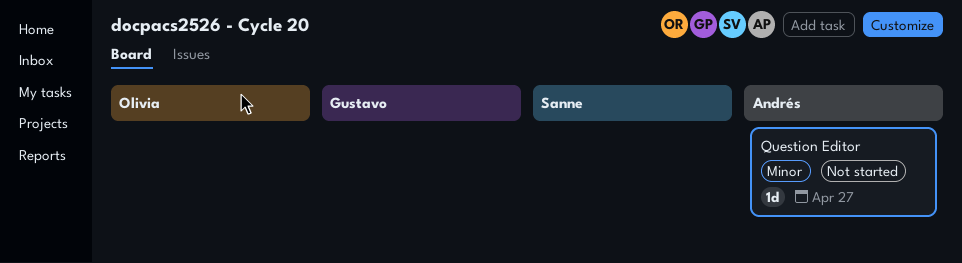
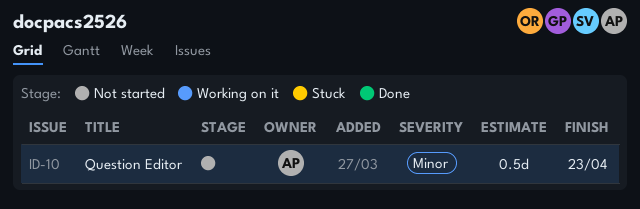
Question Editor, estimate: 1d -> 0.5d
Question Editor, due: Apr 27 -> Apr 23

